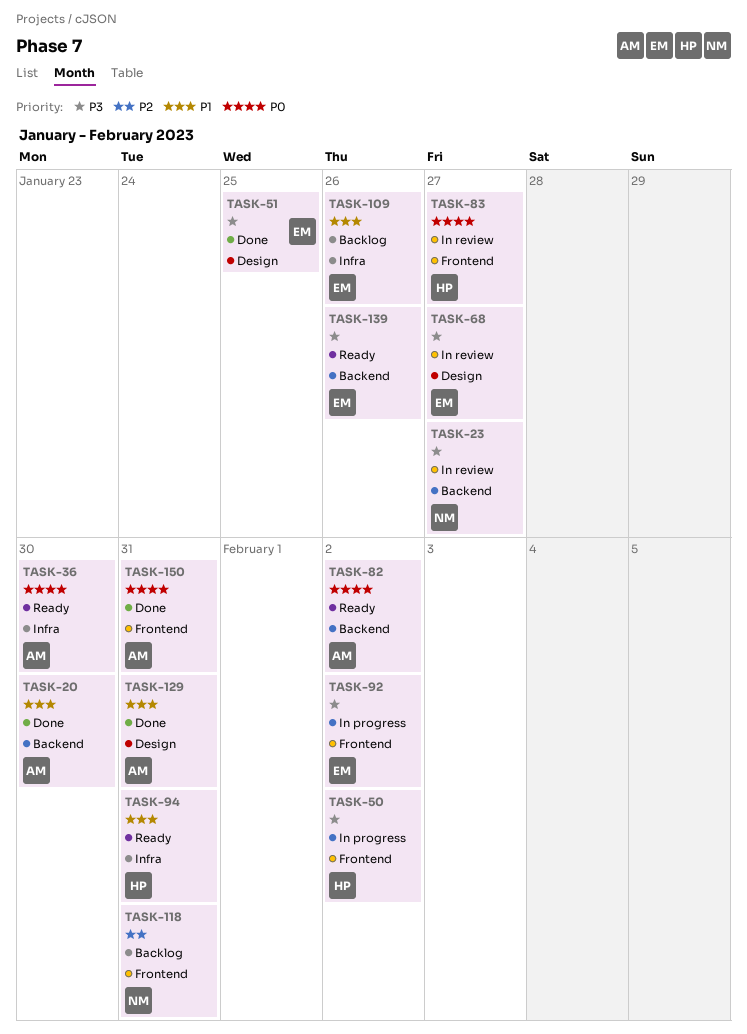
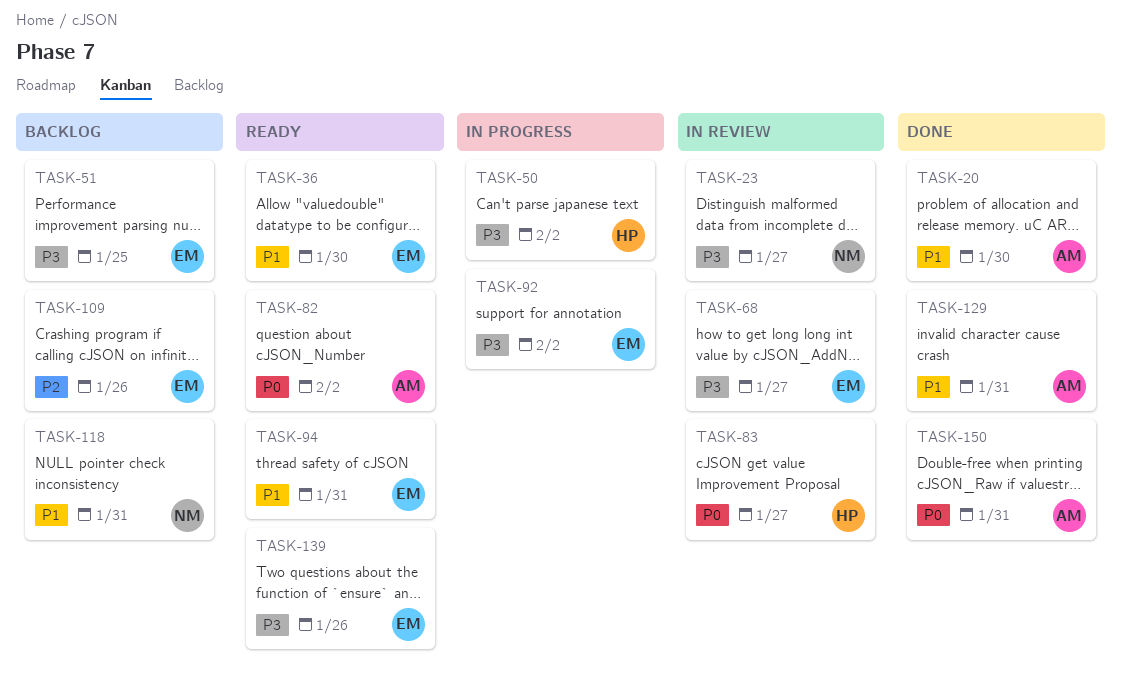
TASK-36, owner: AM -> EM
TASK-36, priority: P0 -> P1
TASK-51, status: Done -> Backlog
TASK-94, owner: HP -> EM
TASK-109, priority: P1 -> P2
TASK-118, priority: P2 -> P1

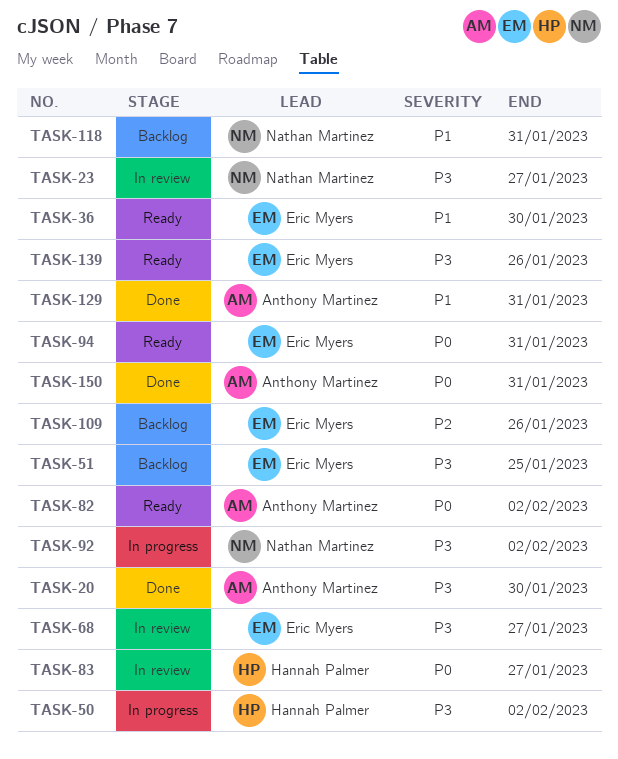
TASK-20, priority: P1 -> P3
TASK-92, owner: Eric Myers -> Nathan Martinez
TASK-94, priority: P1 -> P0

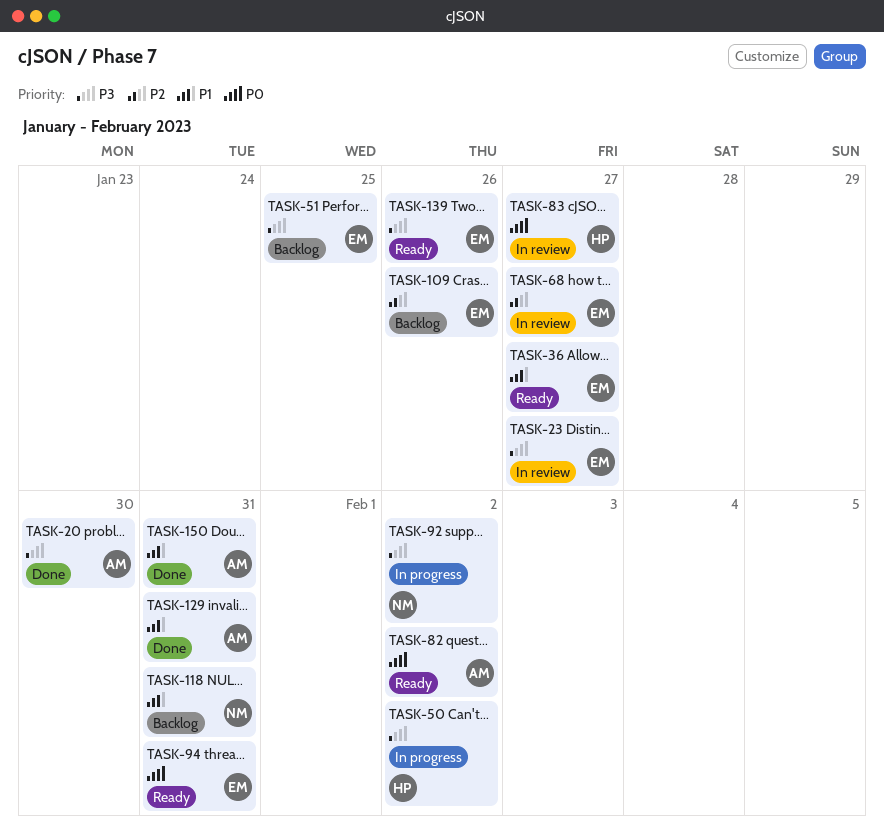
TASK-23, owner: Nathan Martinez -> Eric Myers
TASK-36, due: Jan 30 -> Jan 27
TASK-68, priority: P3 -> P2
TASK-150, priority: P0 -> P1

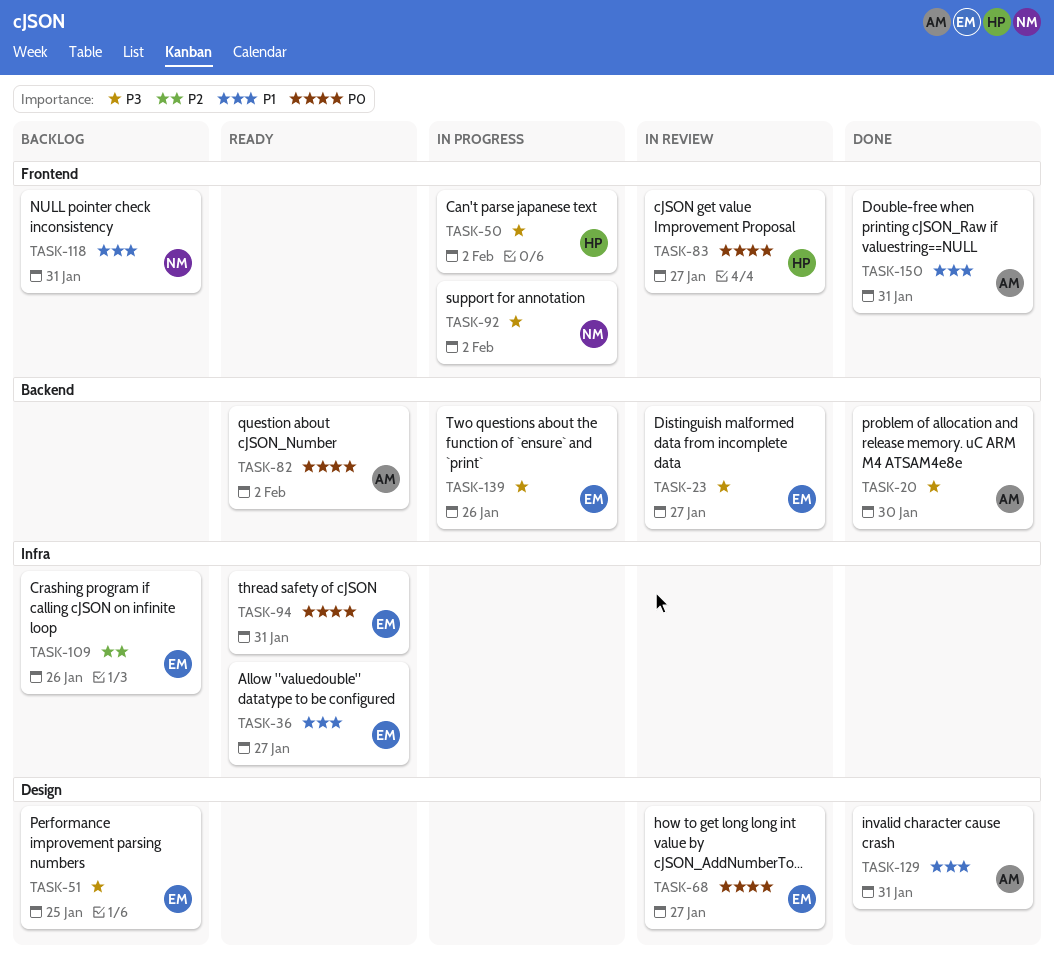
TASK-68, priority: P2 -> P0
TASK-139, status: Ready -> In progress

